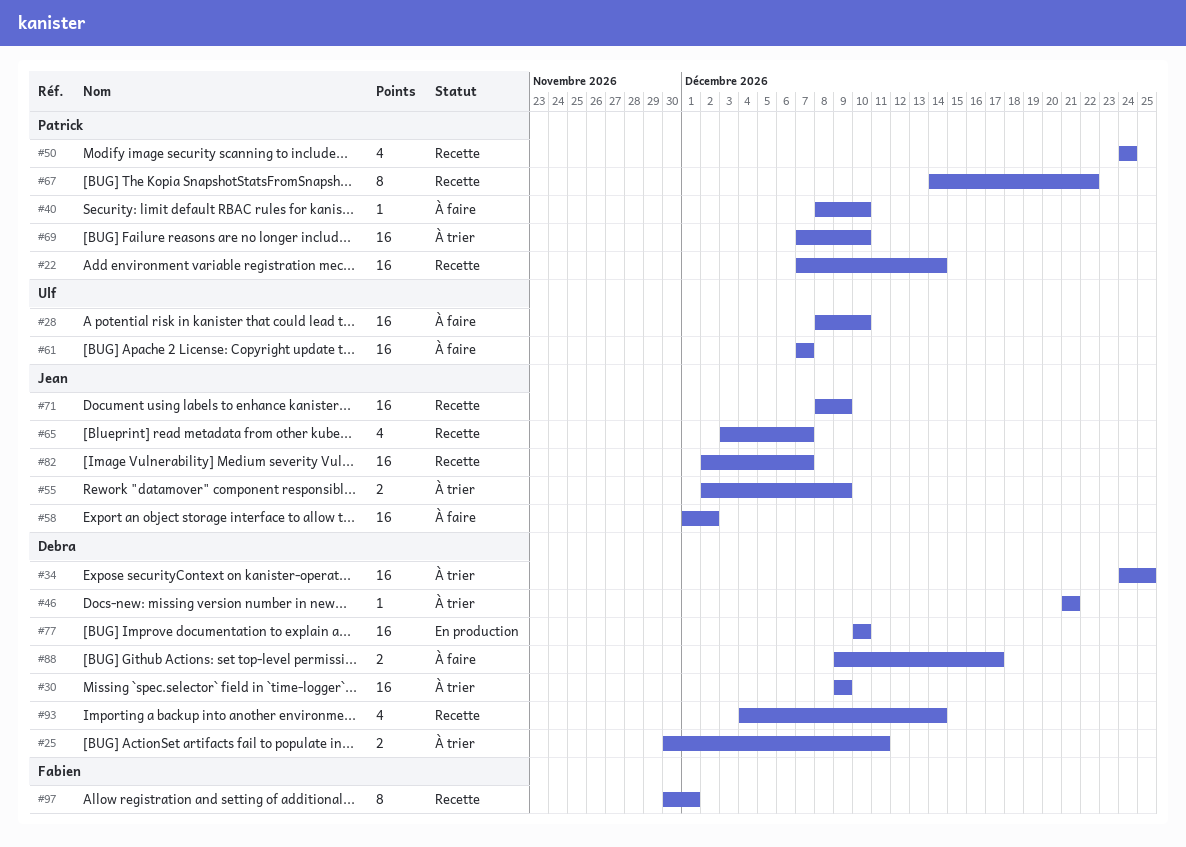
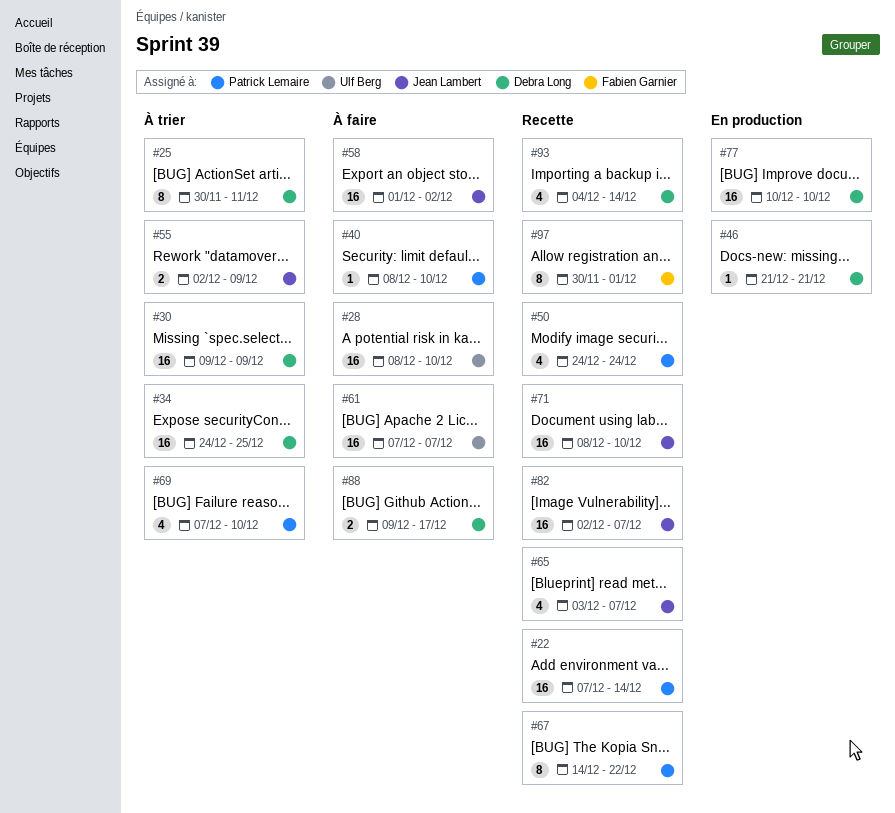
#25, estimate: 2 -> 8
#46, status: À trier -> En production
#69, estimate: 16 -> 4
#71, due: Dec 9 -> Dec 10

